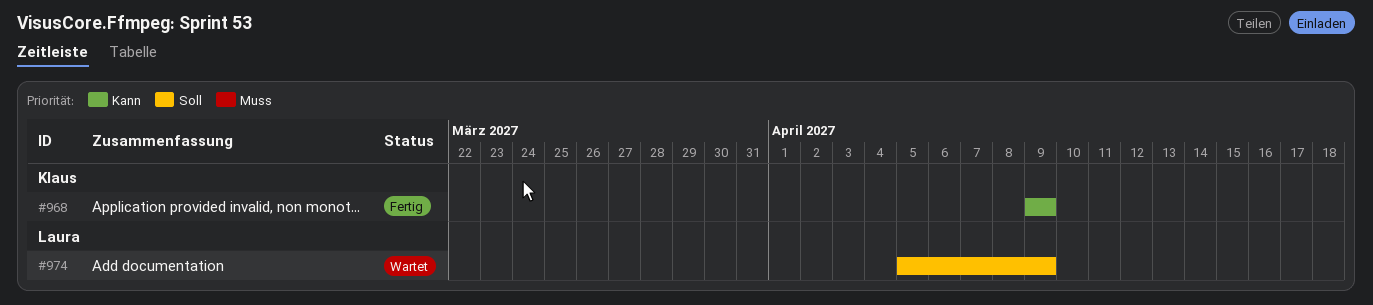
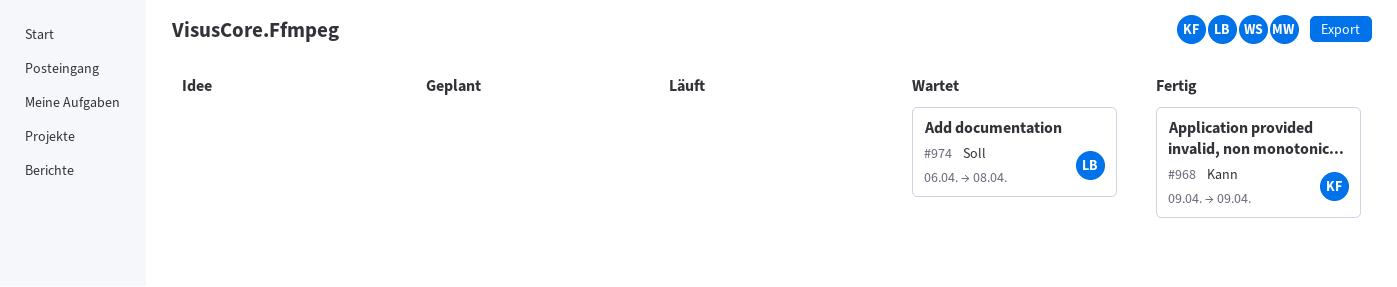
#974, start: Apr 5 -> Apr 6
#974, due: Apr 9 -> Apr 8

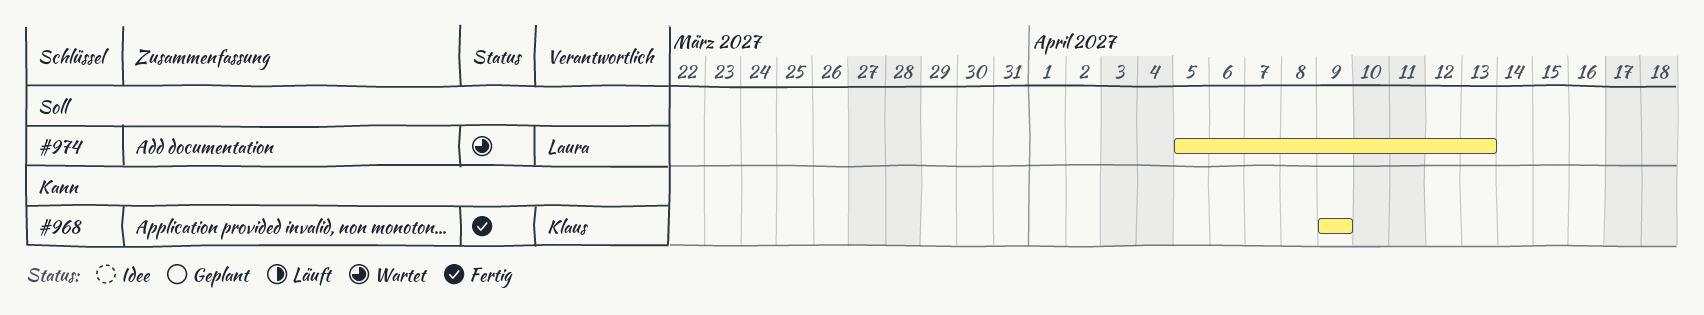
#974, start: Apr 6 -> Apr 5
#974, due: Apr 8 -> Apr 13

